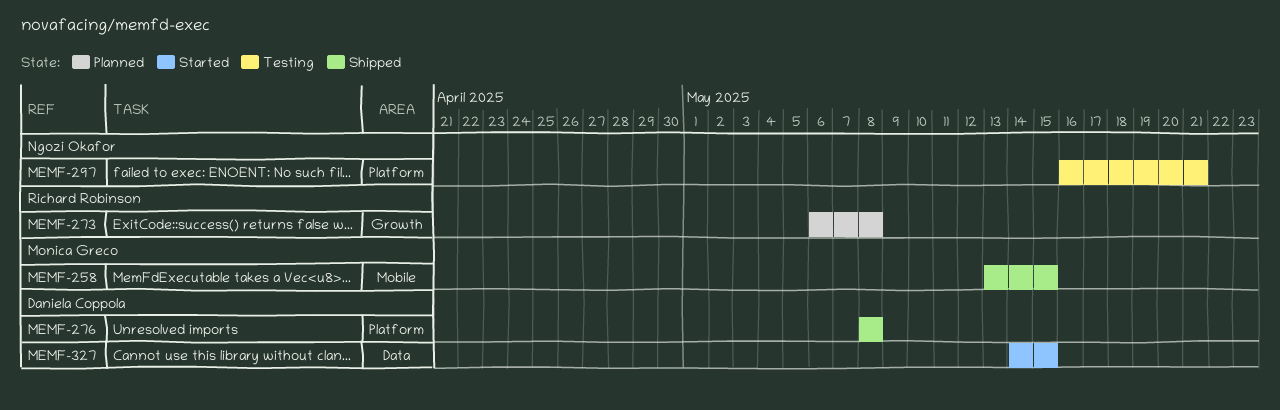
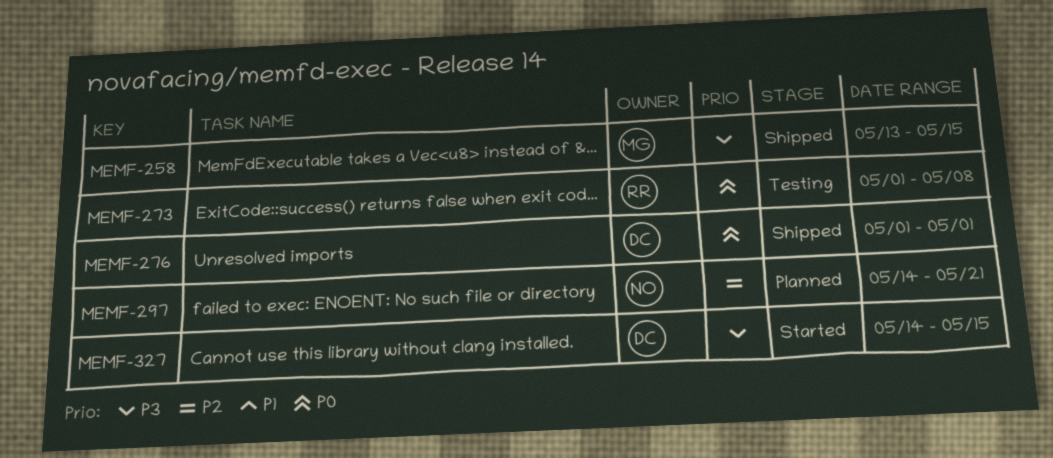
MEMF-273, status: Planned -> Testing
MEMF-273, start: May 6 -> May 1
MEMF-276, start: May 8 -> May 1
MEMF-276, due: May 8 -> May 1
MEMF-297, status: Testing -> Planned
MEMF-297, start: May 16 -> May 14

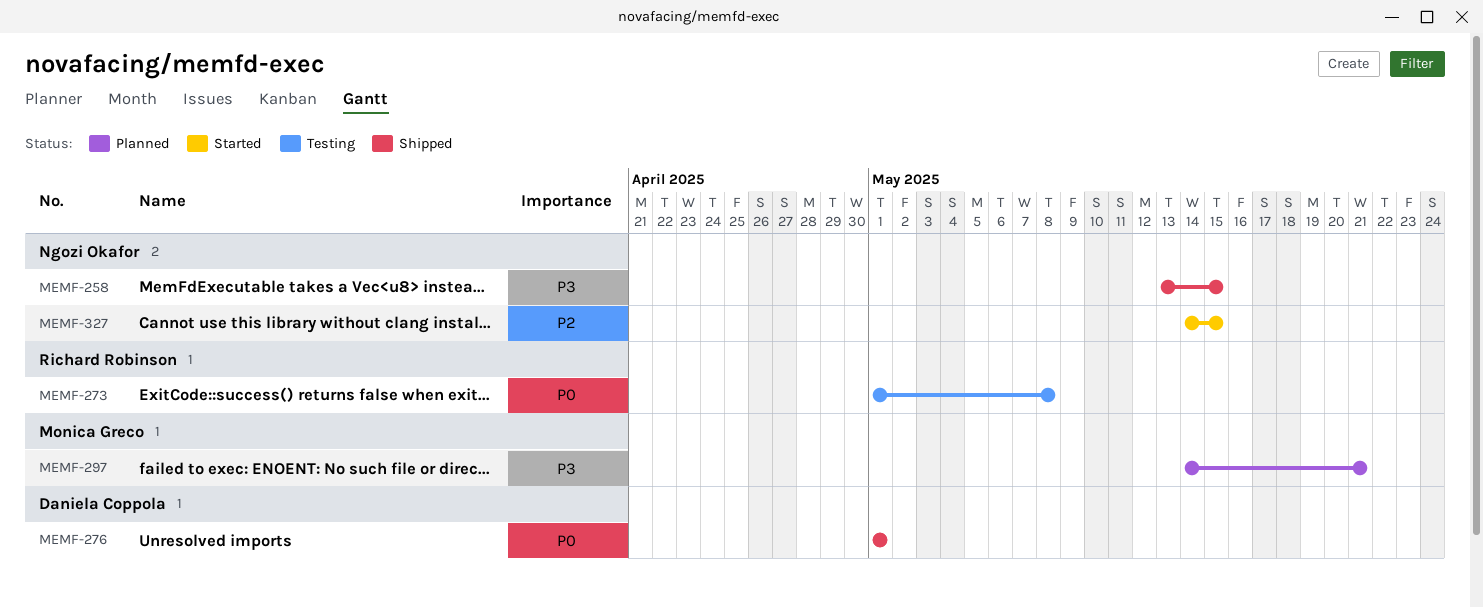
MEMF-258, owner: Monica Greco -> Ngozi Okafor
MEMF-297, owner: Ngozi Okafor -> Monica Greco
MEMF-297, priority: P2 -> P3
MEMF-327, owner: Daniela Coppola -> Ngozi Okafor
MEMF-327, priority: P3 -> P2

